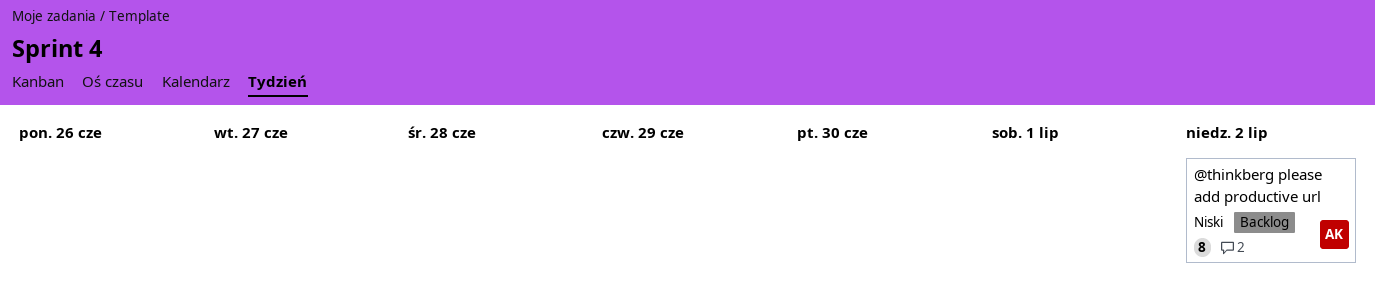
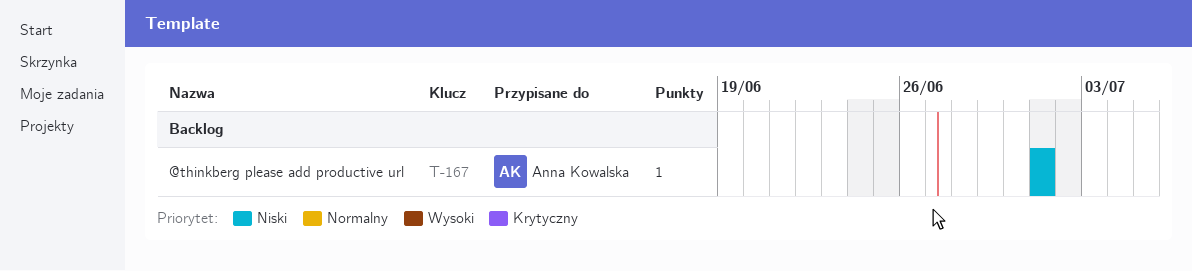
@thinkberg please add productive url, estimate: 8 -> 1
@thinkberg please add productive url, due: Jul 2 -> Jul 1

